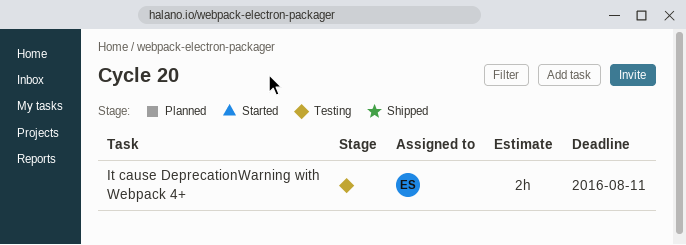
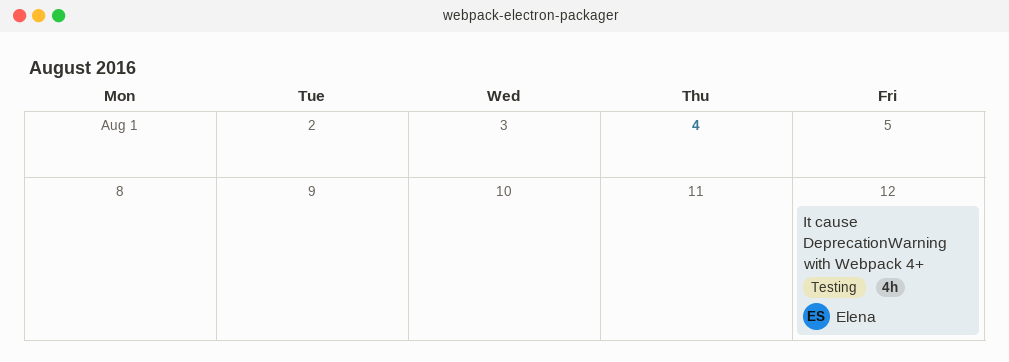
It cause DeprecationWarning with Webpack 4+, estimate: 2h -> 4h
It cause DeprecationWarning with Webpack 4+, due: Aug 11 -> Aug 12

